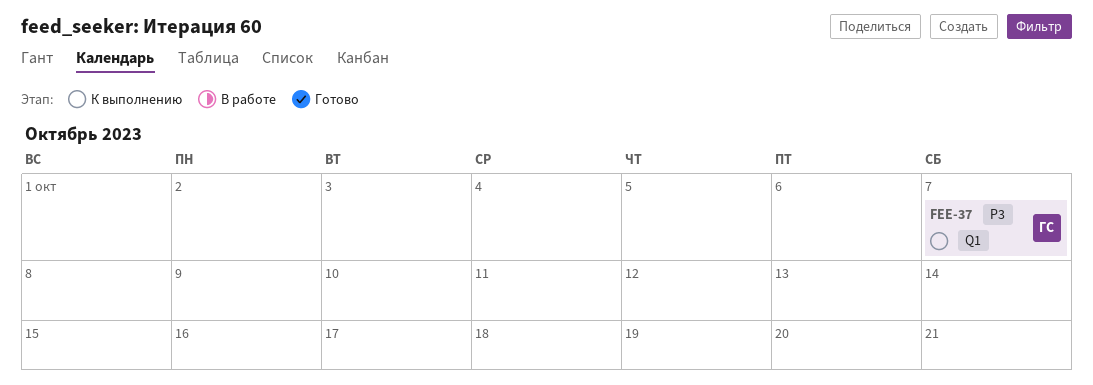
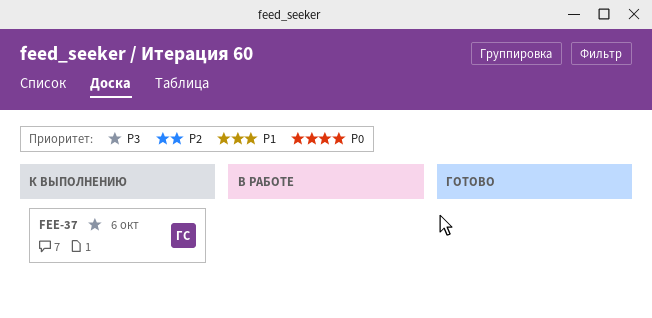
FEE-37, due: Oct 7 -> Oct 6

